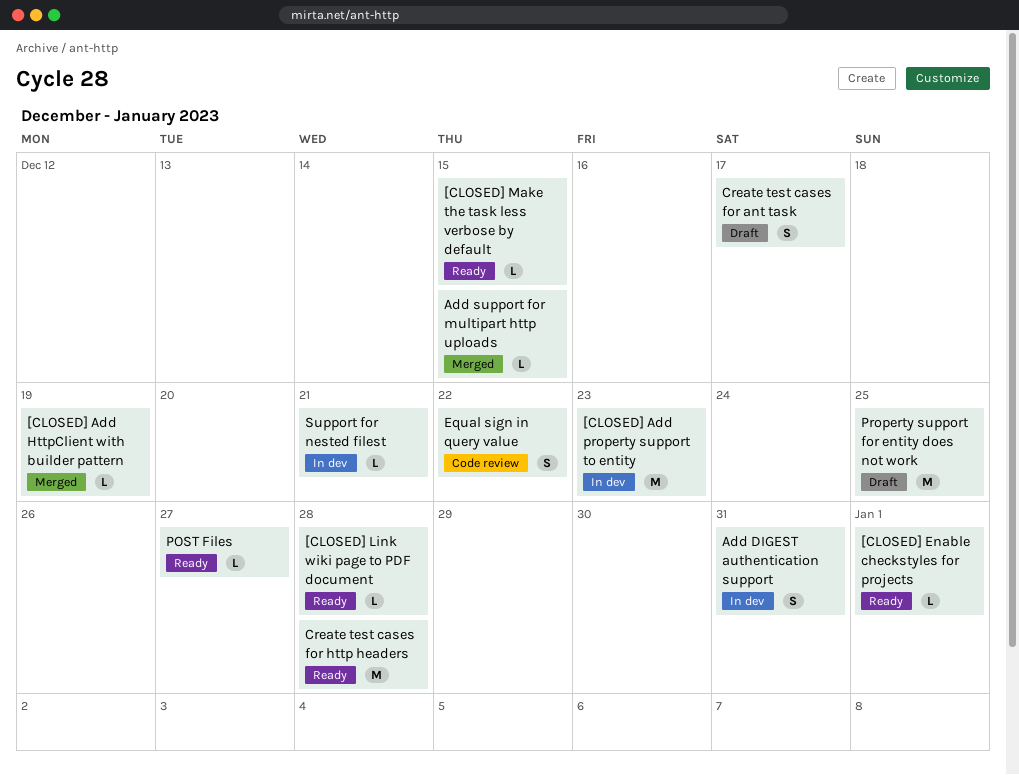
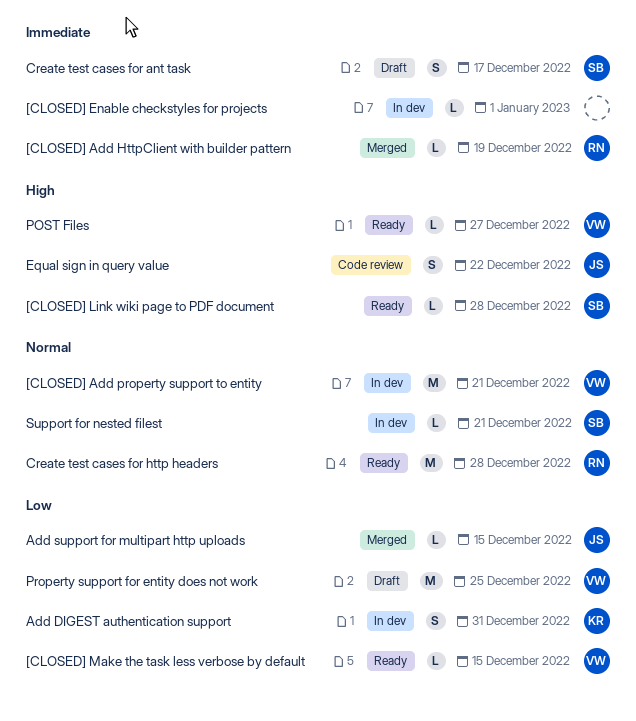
[CLOSED] Add property support to entity, due: Dec 23 -> Dec 21
[CLOSED] Enable checkstyles for projects, status: Ready -> In dev

